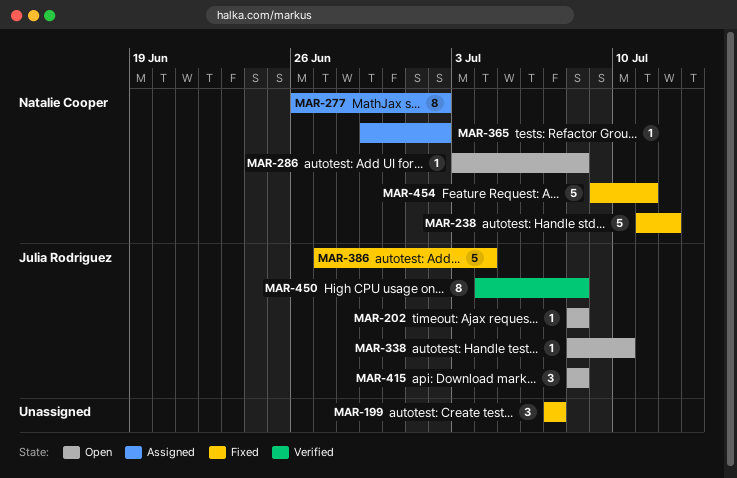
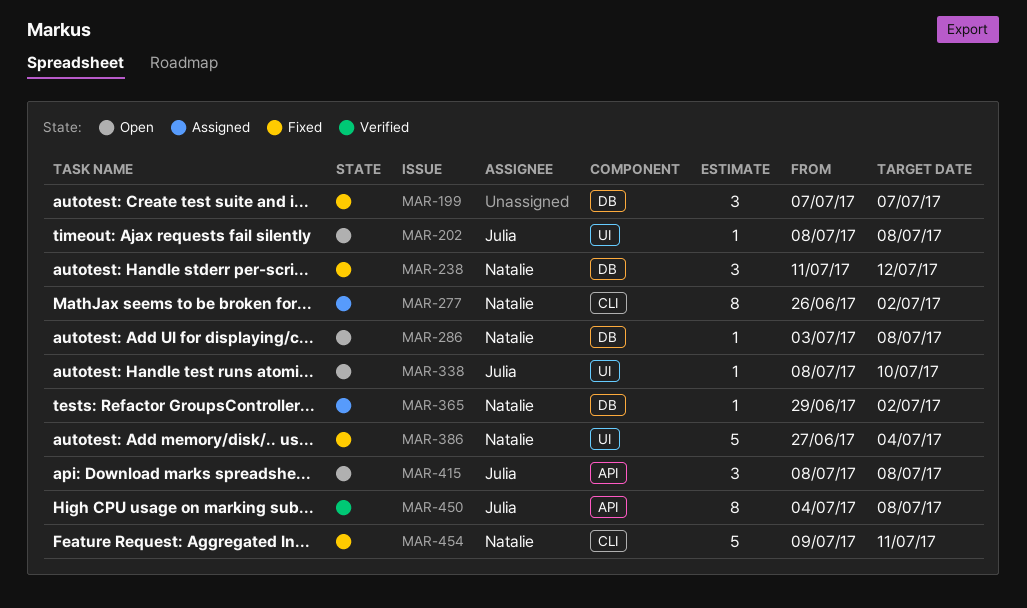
MAR-238, estimate: 5 -> 3
MAR-386, owner: Julia Rodriguez -> Natalie Cooper

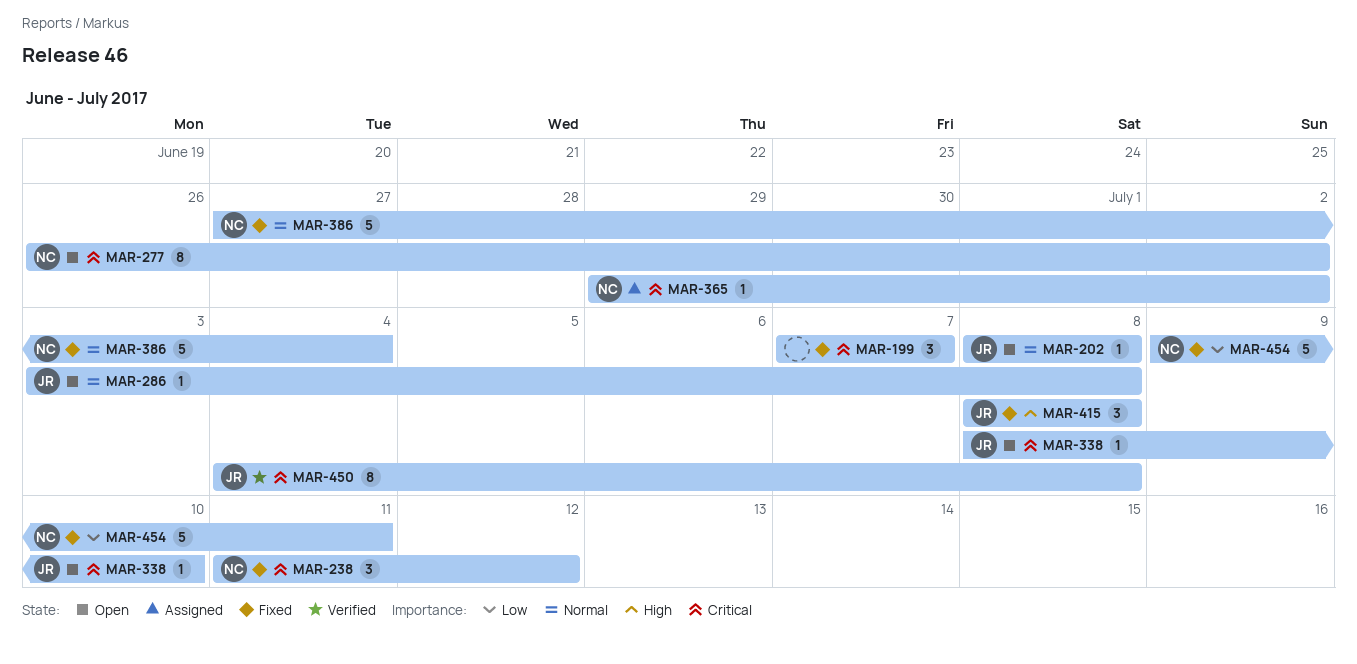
MAR-277, status: Assigned -> Open
MAR-286, owner: Natalie -> Julia
MAR-415, status: Open -> Fixed

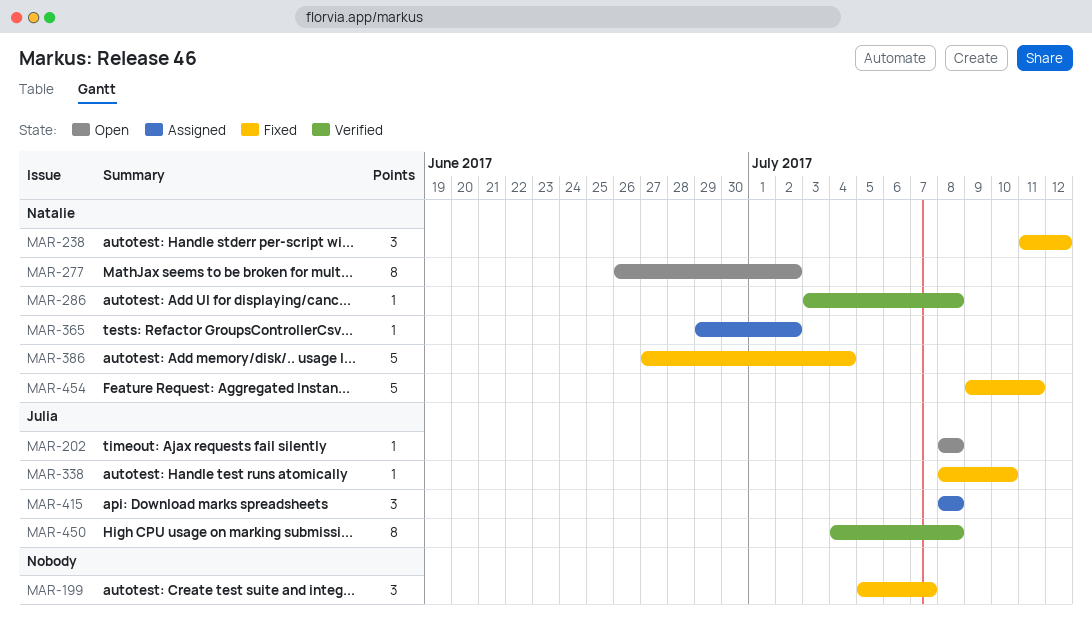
MAR-199, start: Jul 7 -> Jul 5
MAR-286, status: Open -> Verified
MAR-286, owner: Julia -> Natalie
MAR-338, status: Open -> Fixed
MAR-415, status: Fixed -> Assigned

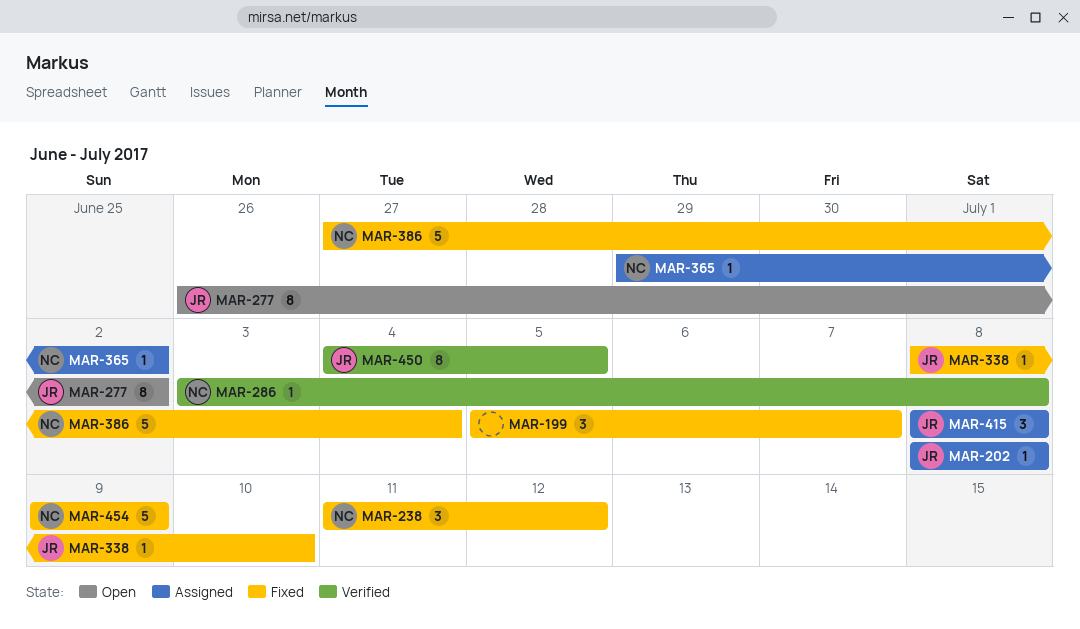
MAR-202, status: Open -> Assigned
MAR-277, owner: Natalie -> Julia
MAR-450, due: Jul 8 -> Jul 5
MAR-454, due: Jul 11 -> Jul 9

